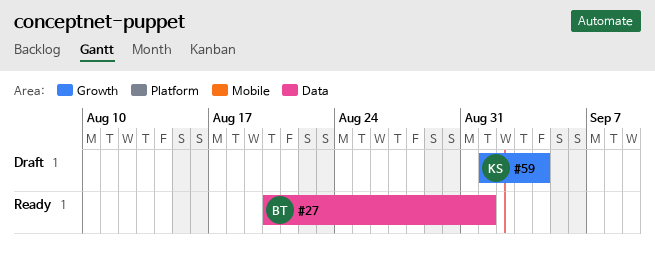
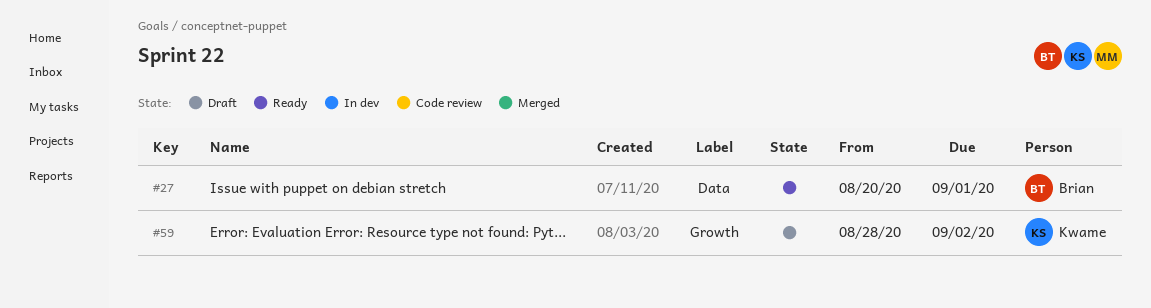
#59, start: Sep 1 -> Aug 28
#59, due: Sep 4 -> Sep 2

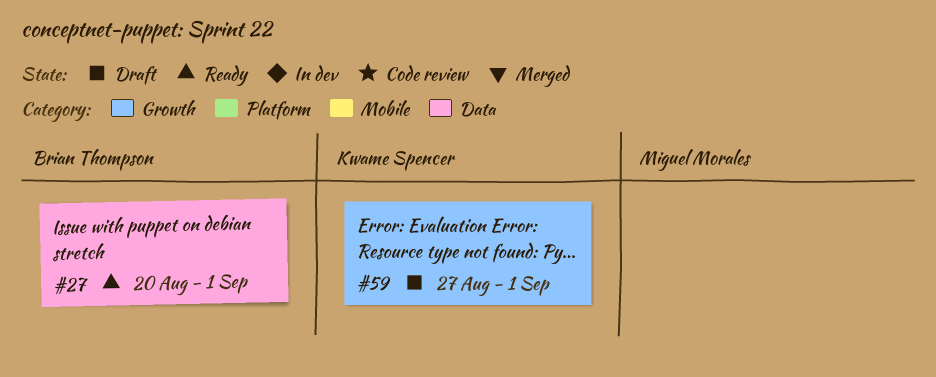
#59, start: Aug 28 -> Aug 27
#59, due: Sep 2 -> Sep 1

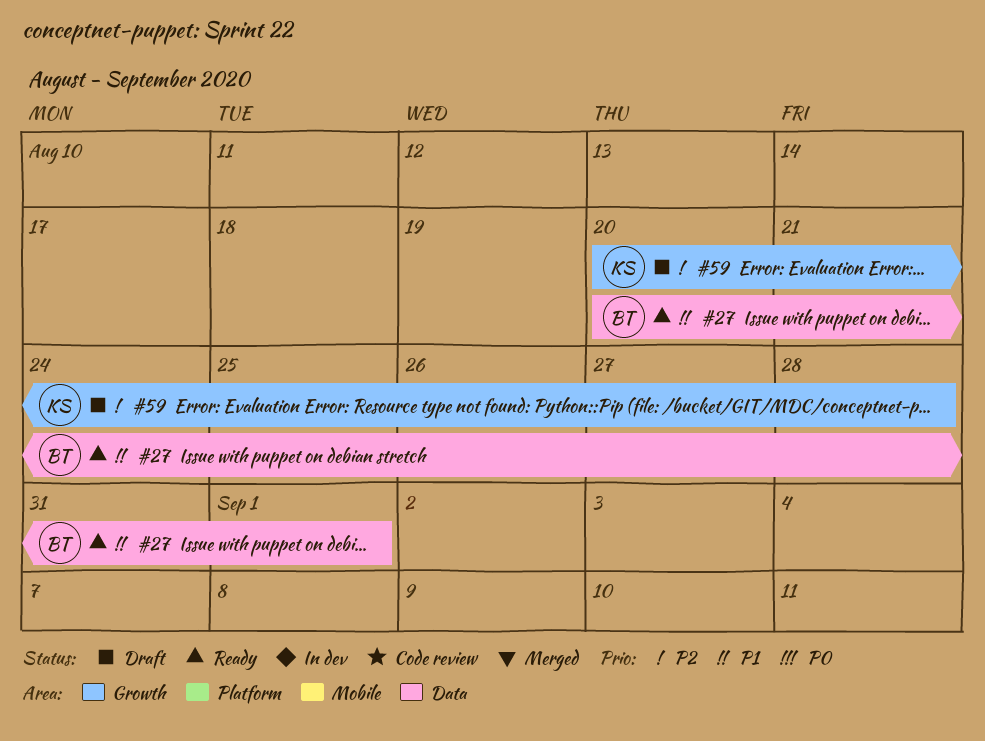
#59, start: Aug 27 -> Aug 20
#59, due: Sep 1 -> Aug 28

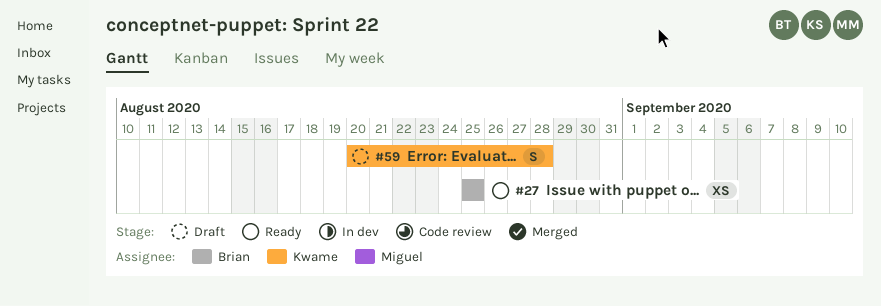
#27, start: Aug 20 -> Aug 25
#27, due: Sep 1 -> Aug 25

